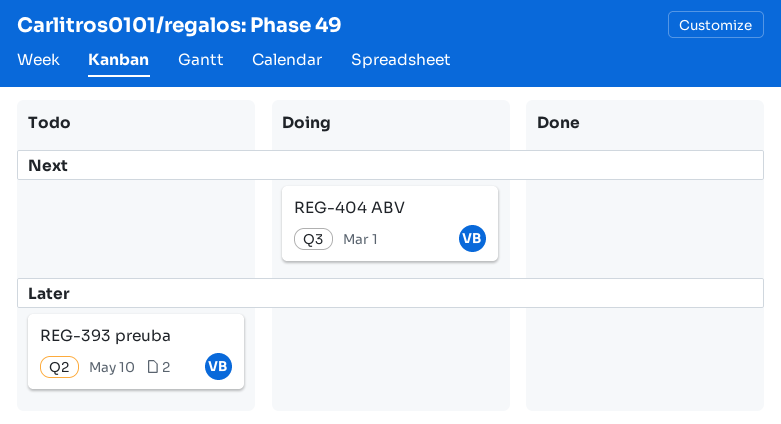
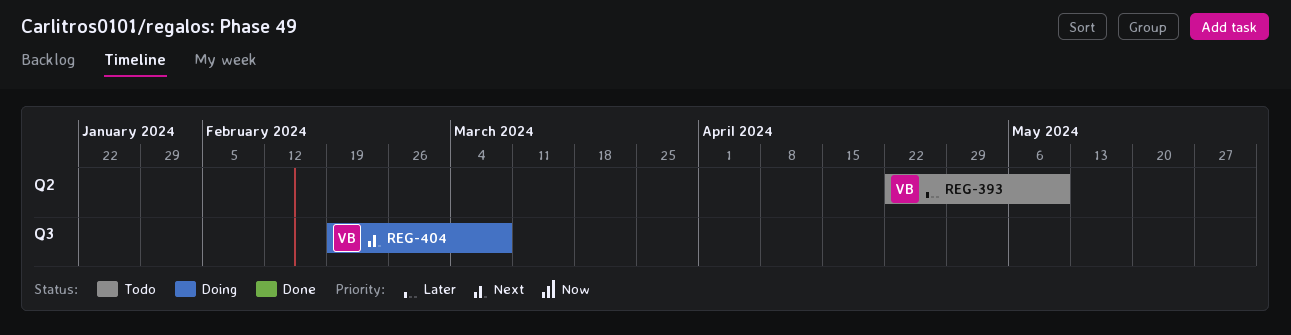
REG-404, due: Mar 1 -> Mar 8

